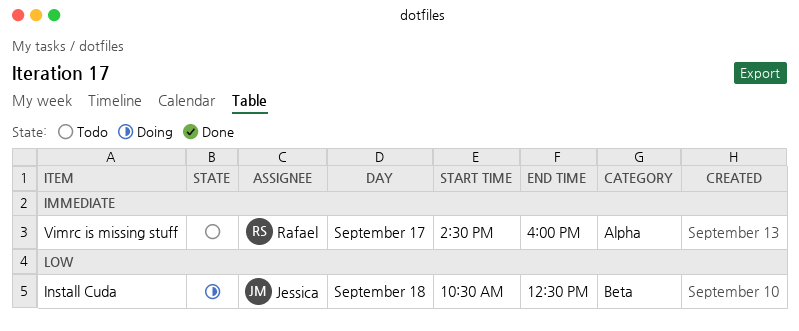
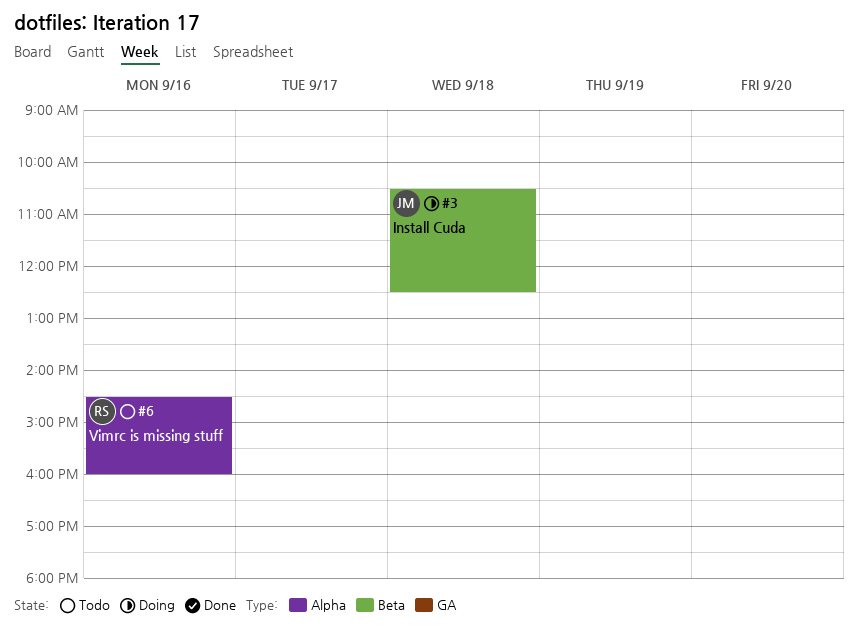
Vimrc is missing stuff, day: Sep 17 -> Sep 16

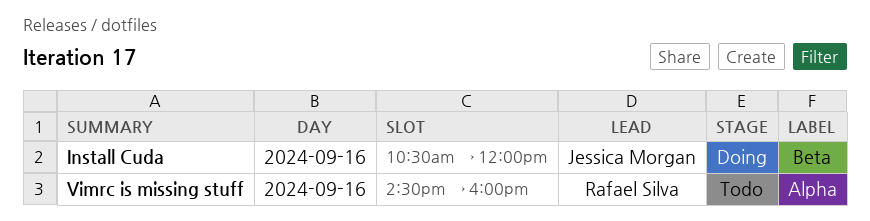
Install Cuda, day: Sep 18 -> Sep 16
Install Cuda, ends: 12:30 -> 12:00

